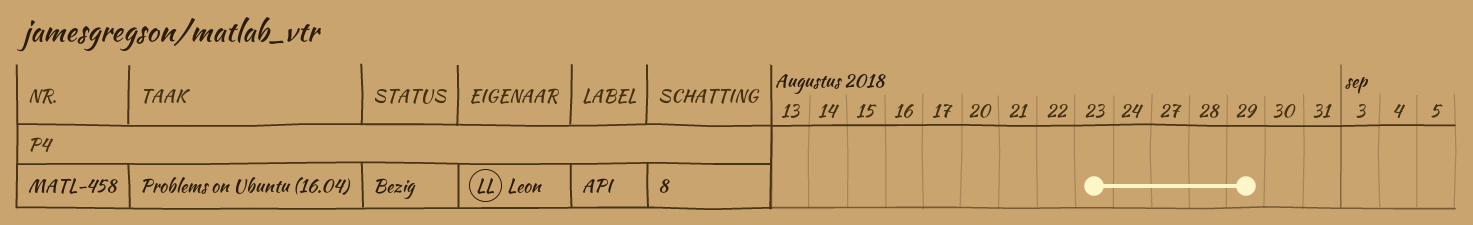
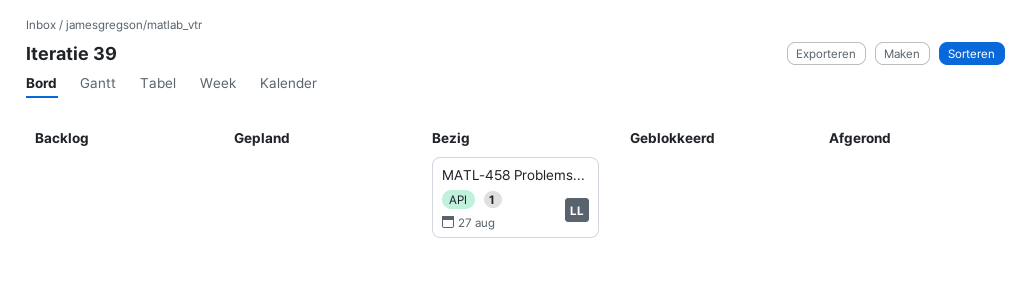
MATL-458, estimate: 8 -> 1
MATL-458, due: Aug 29 -> Aug 27

